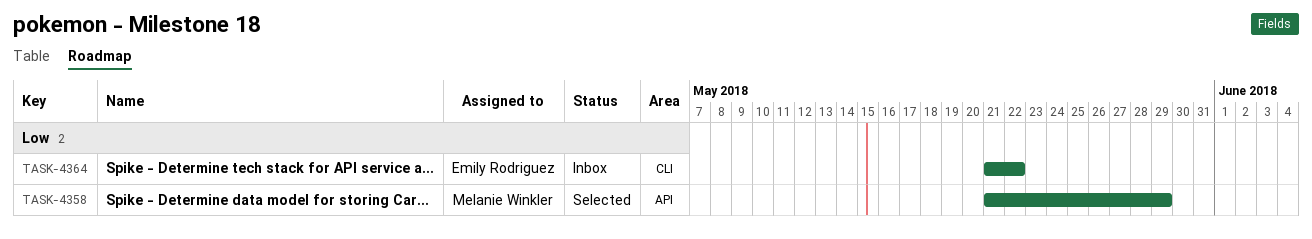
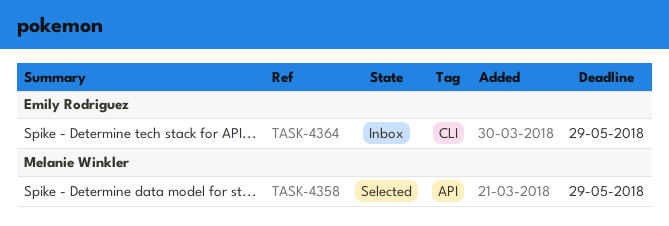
TASK-4364, due: May 22 -> May 29

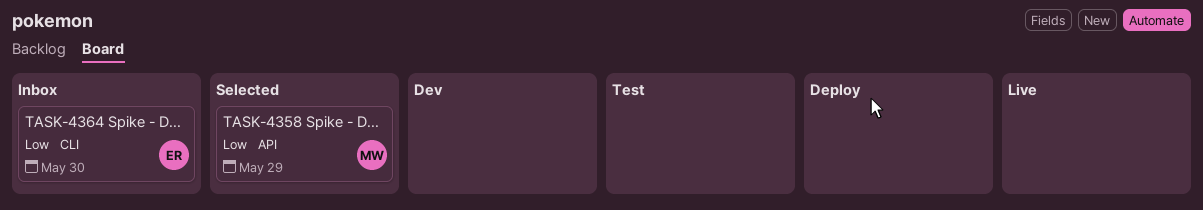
TASK-4364, due: May 29 -> May 30

